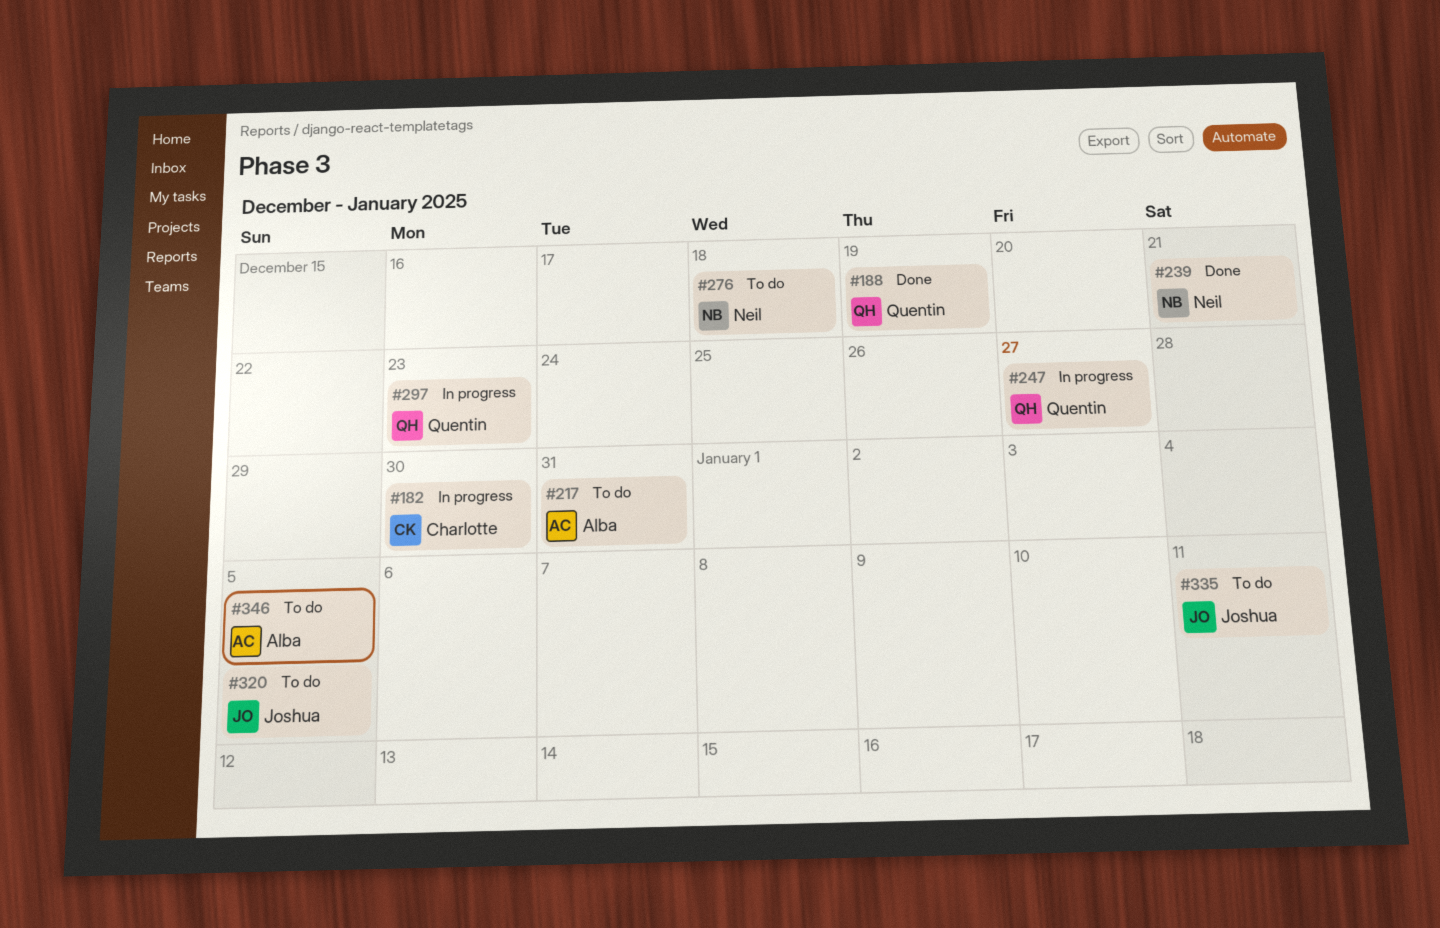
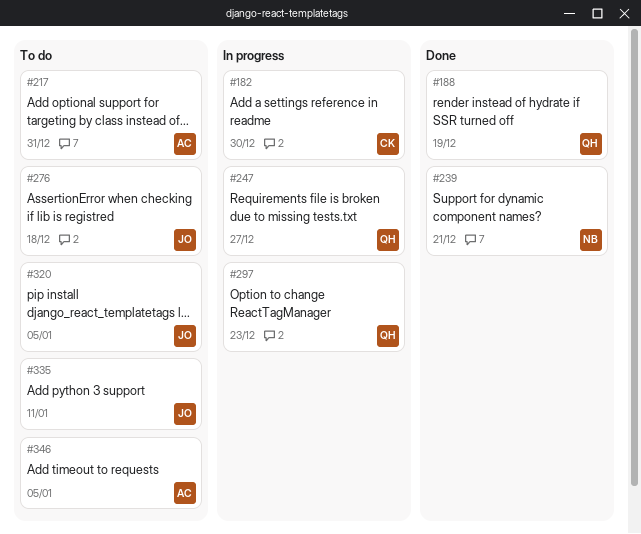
#276, owner: Neil -> Joshua

